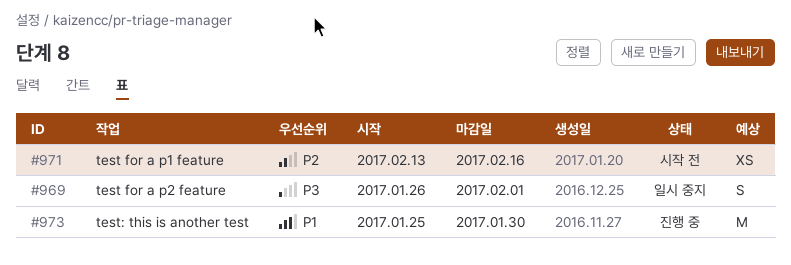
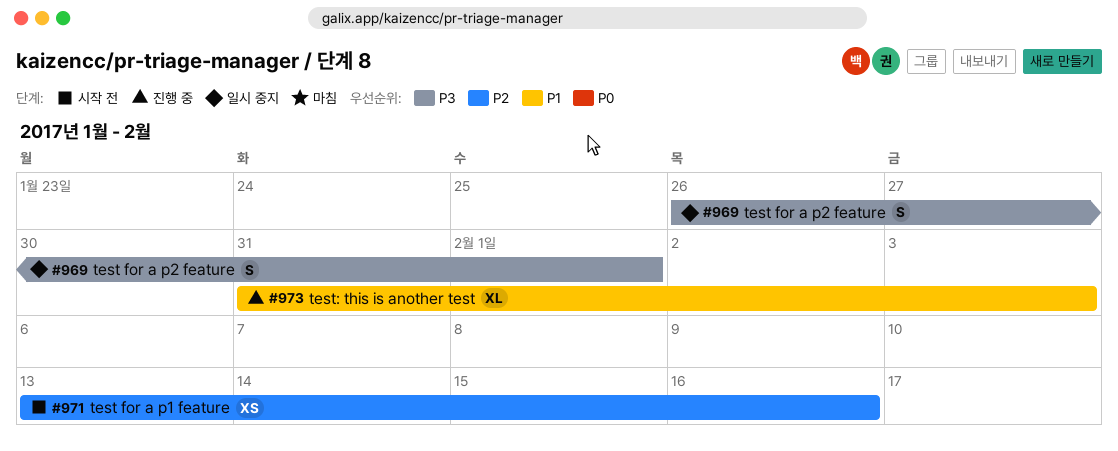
#973, estimate: M -> XL
#973, start: Jan 25 -> Jan 31
#973, due: Jan 30 -> Feb 3

